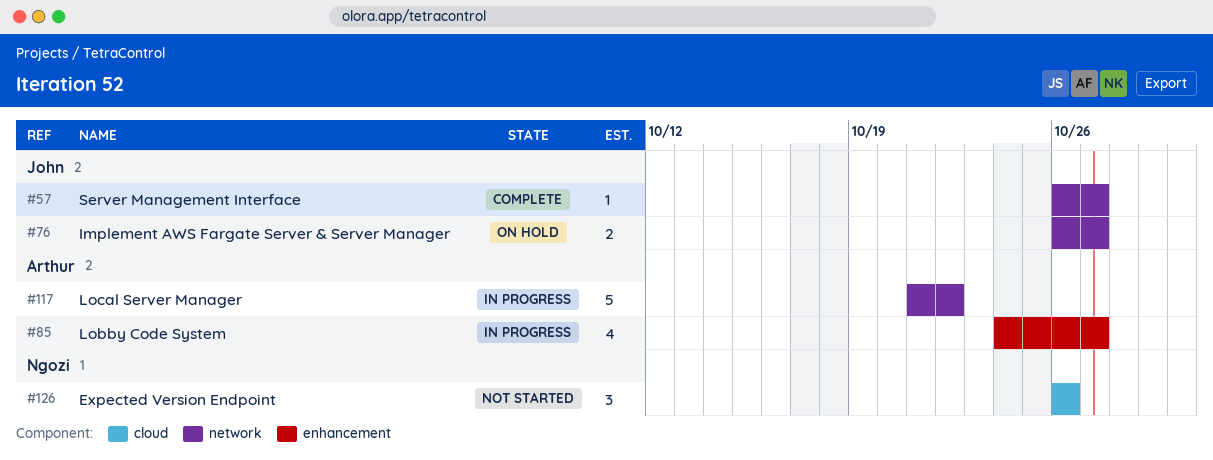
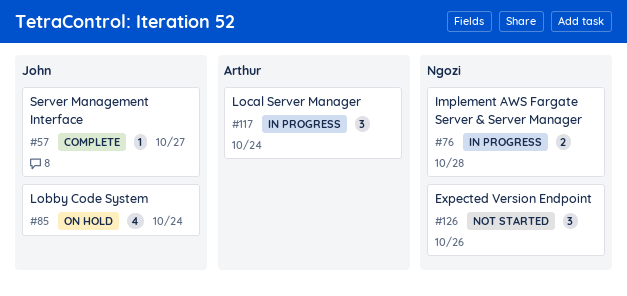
#76, status: On hold -> In progress
#76, owner: John -> Ngozi
#76, due: Oct 27 -> Oct 28
#85, status: In progress -> On hold
#85, owner: Arthur -> John
#85, due: Oct 27 -> Oct 24
#117, estimate: 5 -> 3
#117, due: Oct 22 -> Oct 24

